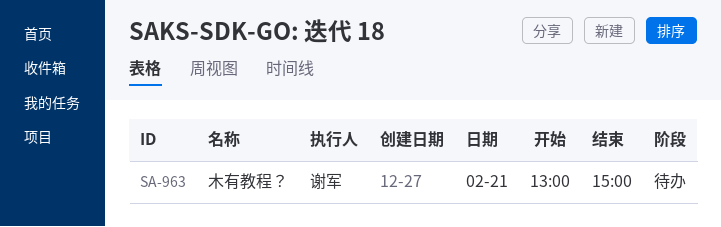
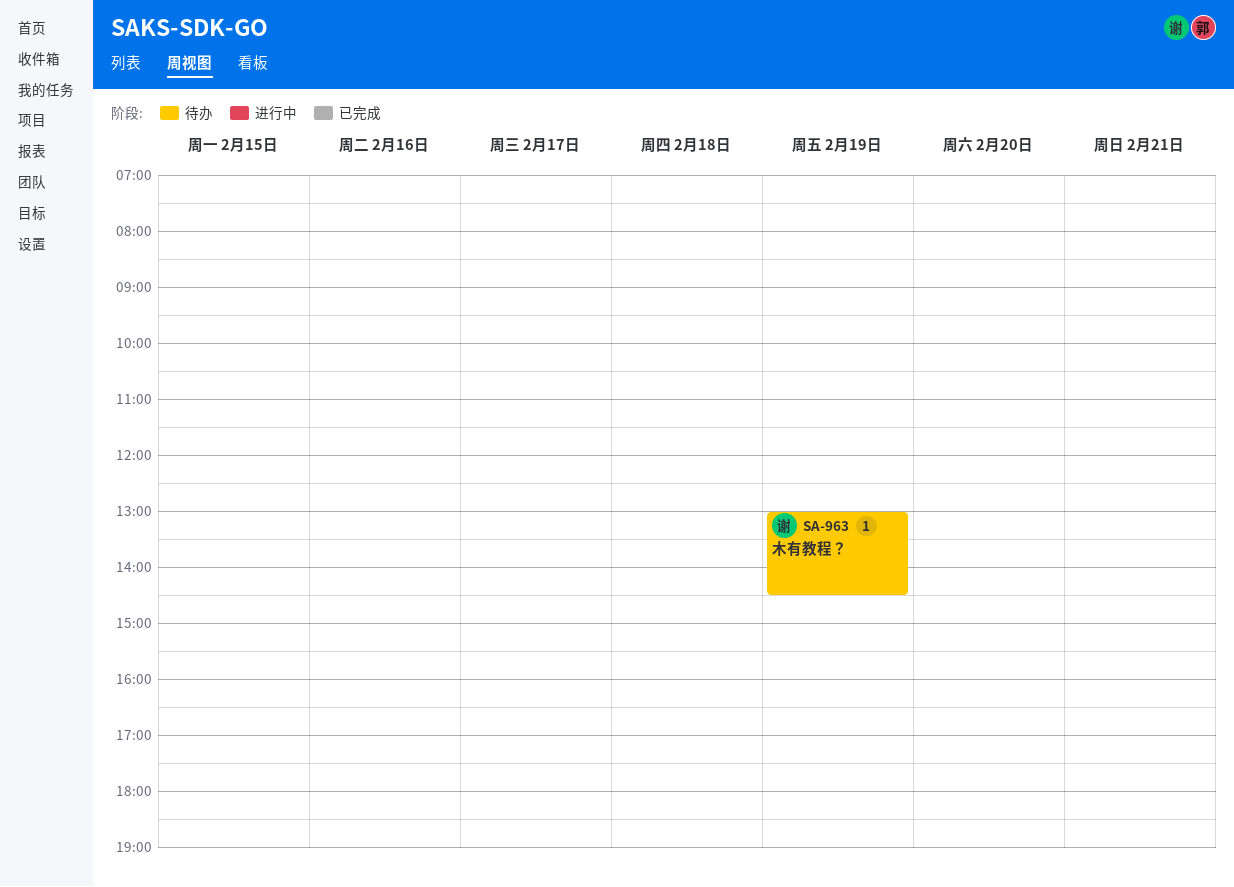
SA-963, day: Feb 21 -> Feb 19
SA-963, ends: 15:00 -> 14:30

